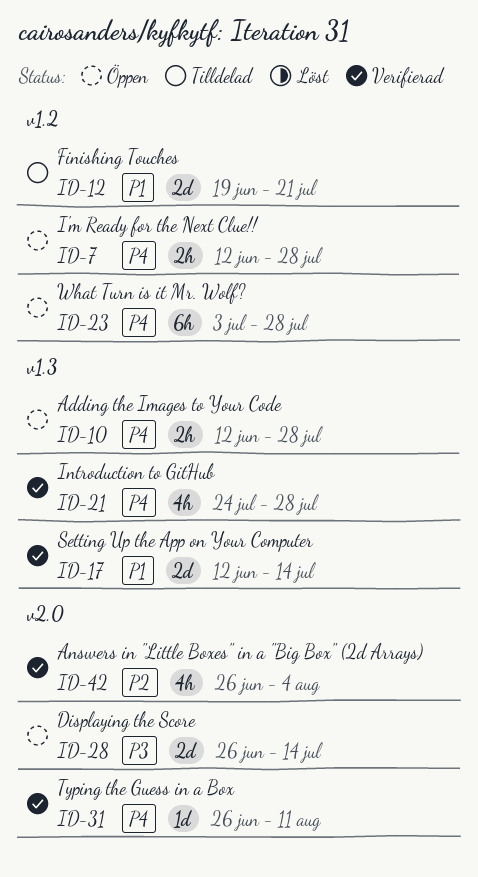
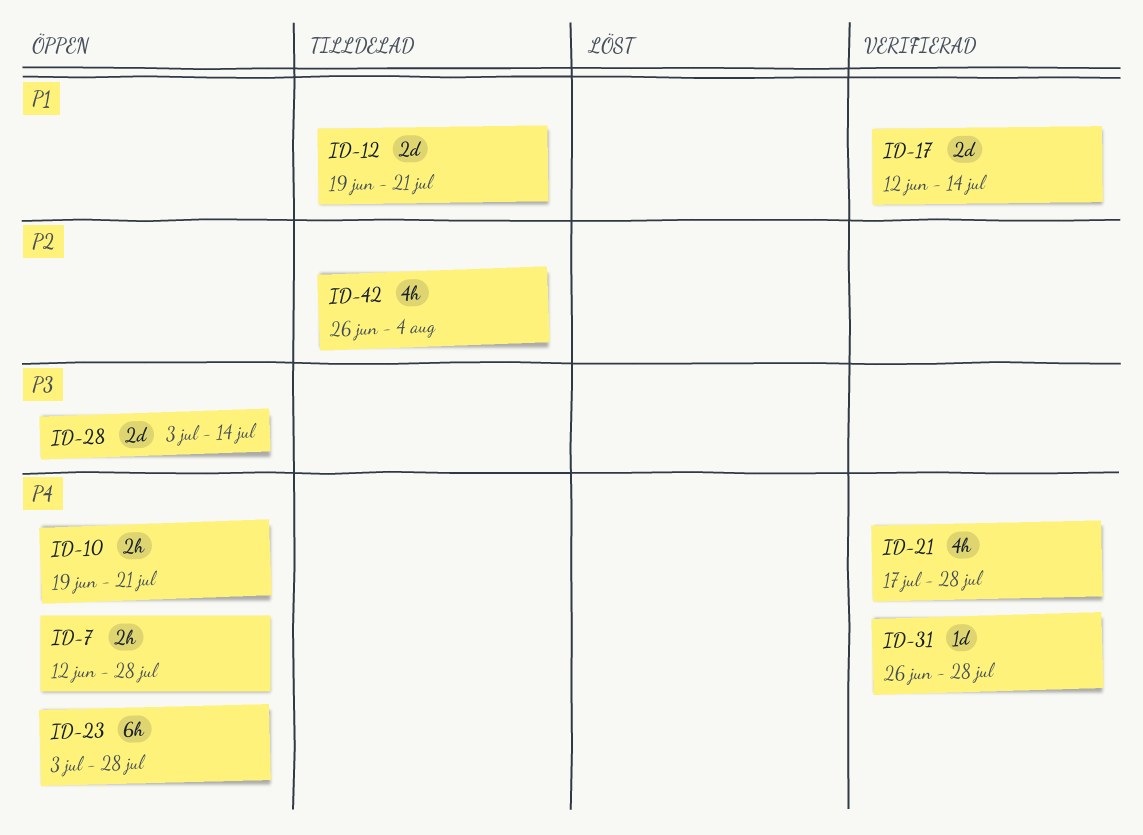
ID-10, start: Jun 12 -> Jun 19
ID-10, due: Jul 28 -> Jul 21
ID-21, start: Jul 24 -> Jul 17
ID-28, start: Jun 26 -> Jul 3
ID-31, due: Aug 11 -> Jul 28
ID-42, status: Verifierad -> Tilldelad

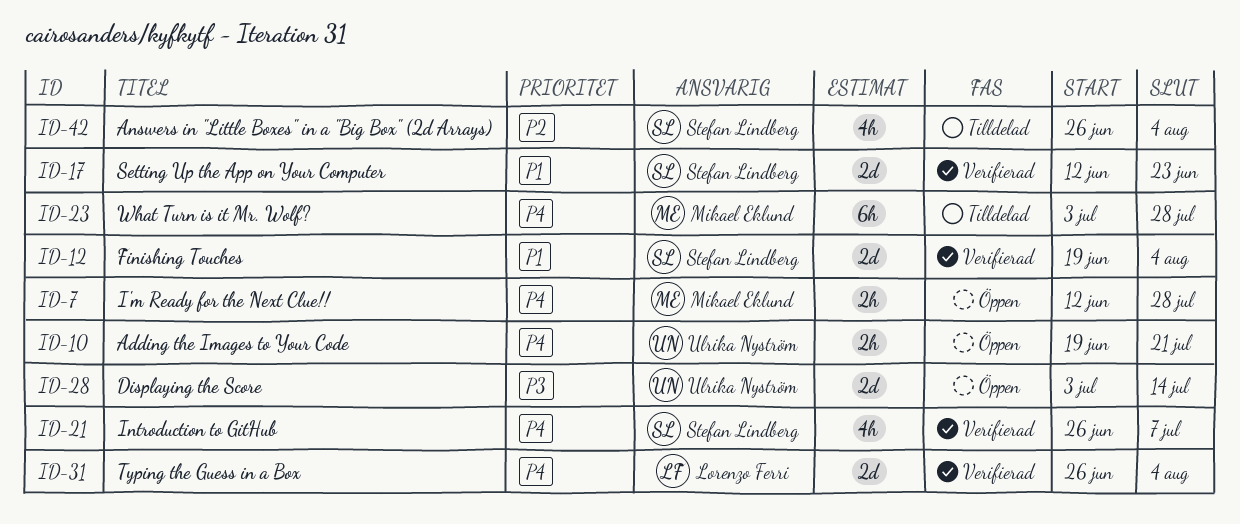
ID-12, status: Tilldelad -> Verifierad
ID-12, due: Jul 21 -> Aug 4
ID-17, due: Jul 14 -> Jun 23
ID-21, start: Jul 17 -> Jun 26
ID-21, due: Jul 28 -> Jul 7
ID-23, status: Öppen -> Tilldelad
ID-31, estimate: 1d -> 2d
ID-31, due: Jul 28 -> Aug 4

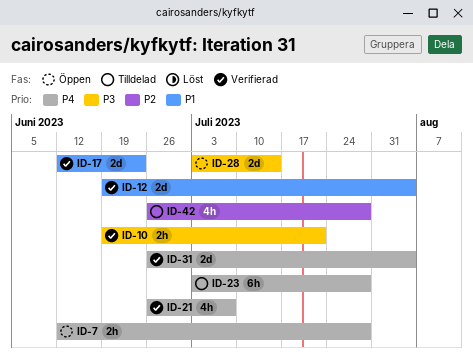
ID-10, status: Öppen -> Verifierad
ID-10, priority: P4 -> P3
ID-42, due: Aug 4 -> Jul 28

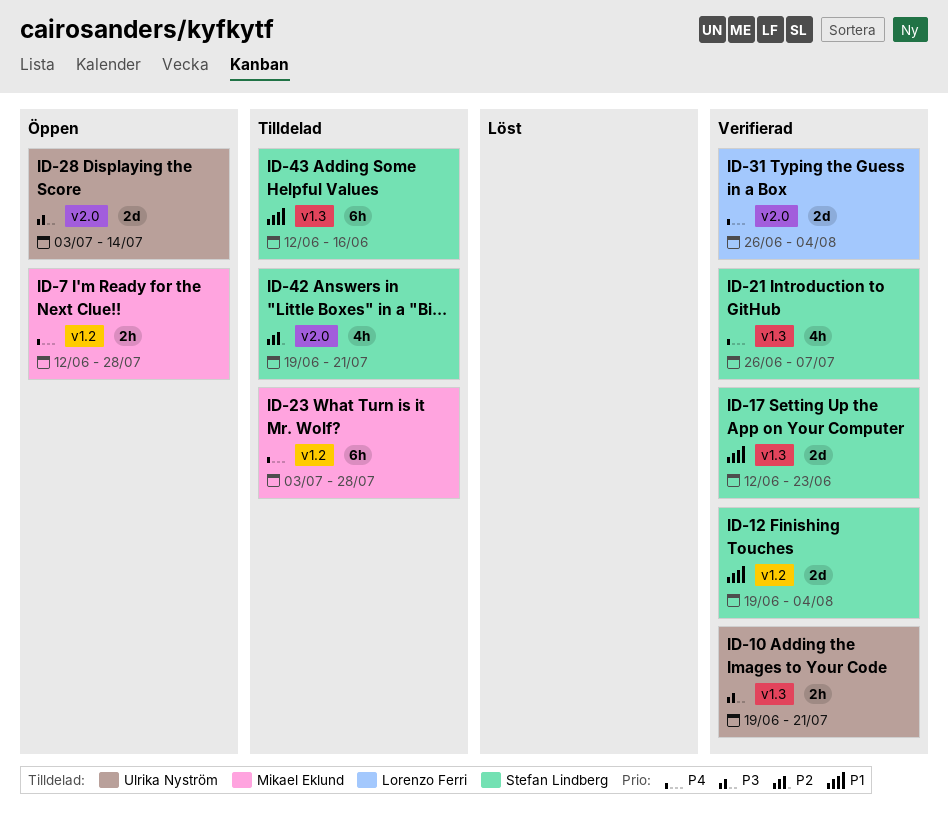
ID-42, start: Jun 26 -> Jun 19
ID-42, due: Jul 28 -> Jul 21
ID-43: none -> present

